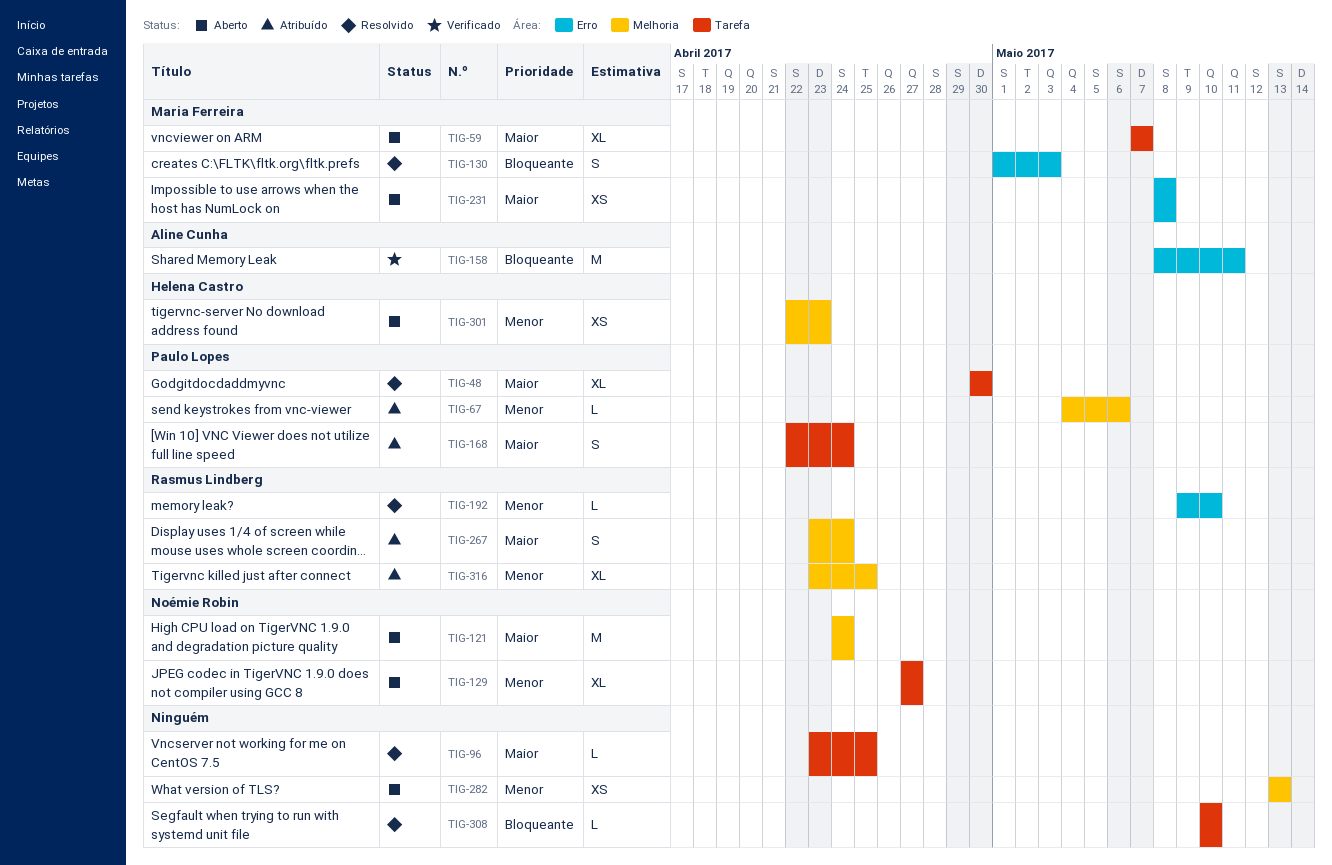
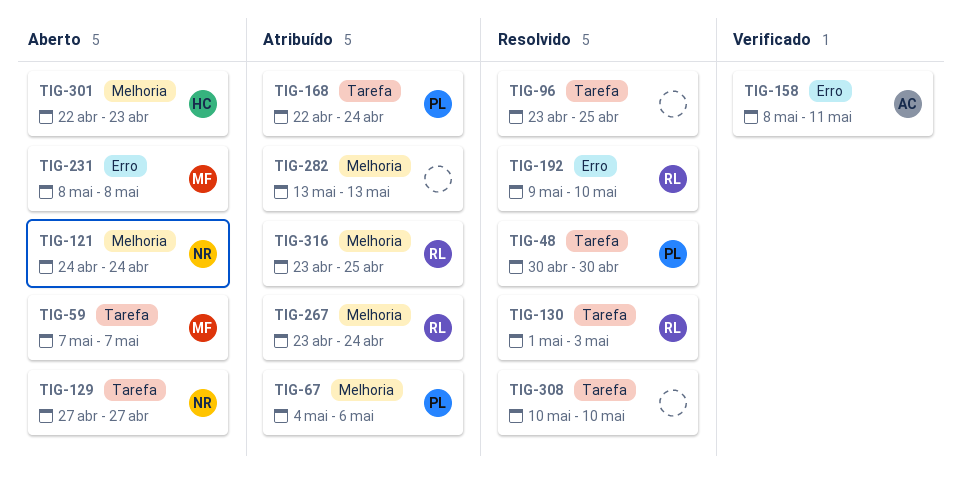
TIG-130, owner: Maria Ferreira -> Rasmus Lindberg
TIG-130, label: Erro -> Tarefa
TIG-282, status: Aberto -> Atribuído

